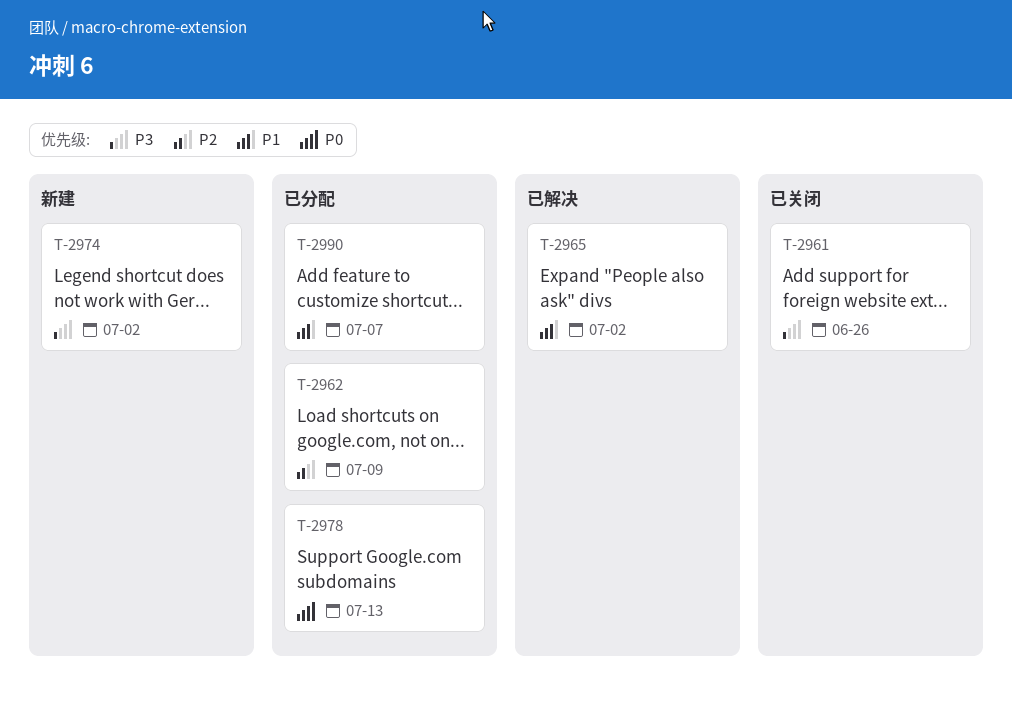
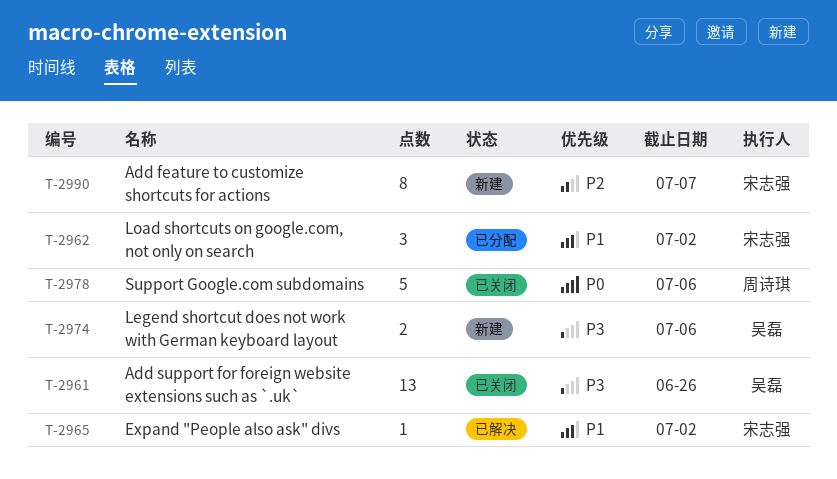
T-2962, priority: P2 -> P1
T-2962, due: Jul 9 -> Jul 2
T-2974, due: Jul 2 -> Jul 6
T-2978, status: 已分配 -> 已关闭
T-2978, due: Jul 13 -> Jul 6
T-2990, status: 已分配 -> 新建
T-2990, priority: P1 -> P2

